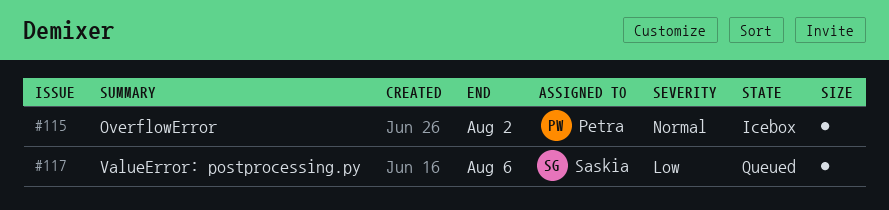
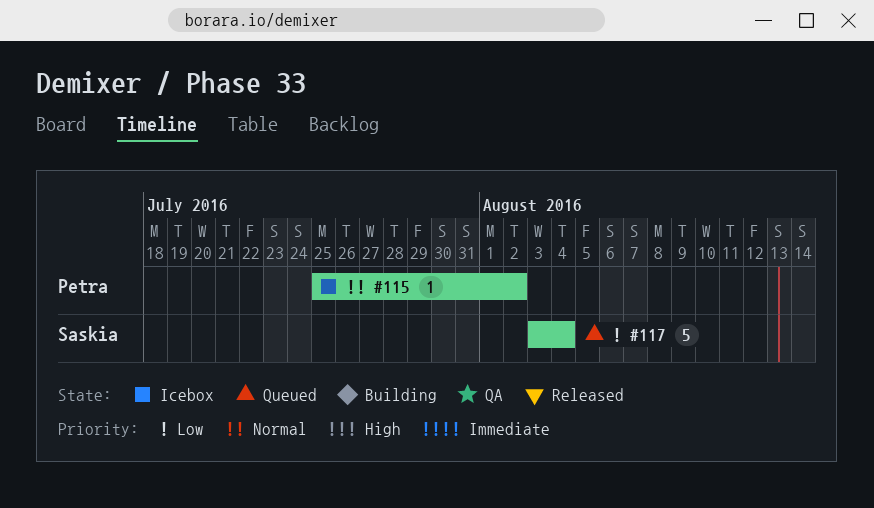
#117, estimate: 1 -> 5
#117, due: Aug 6 -> Aug 4

